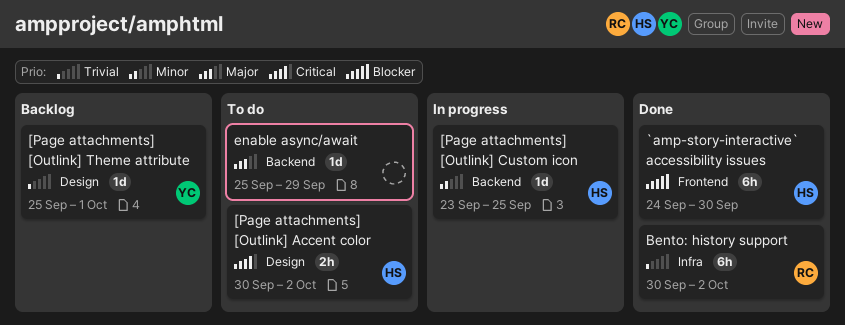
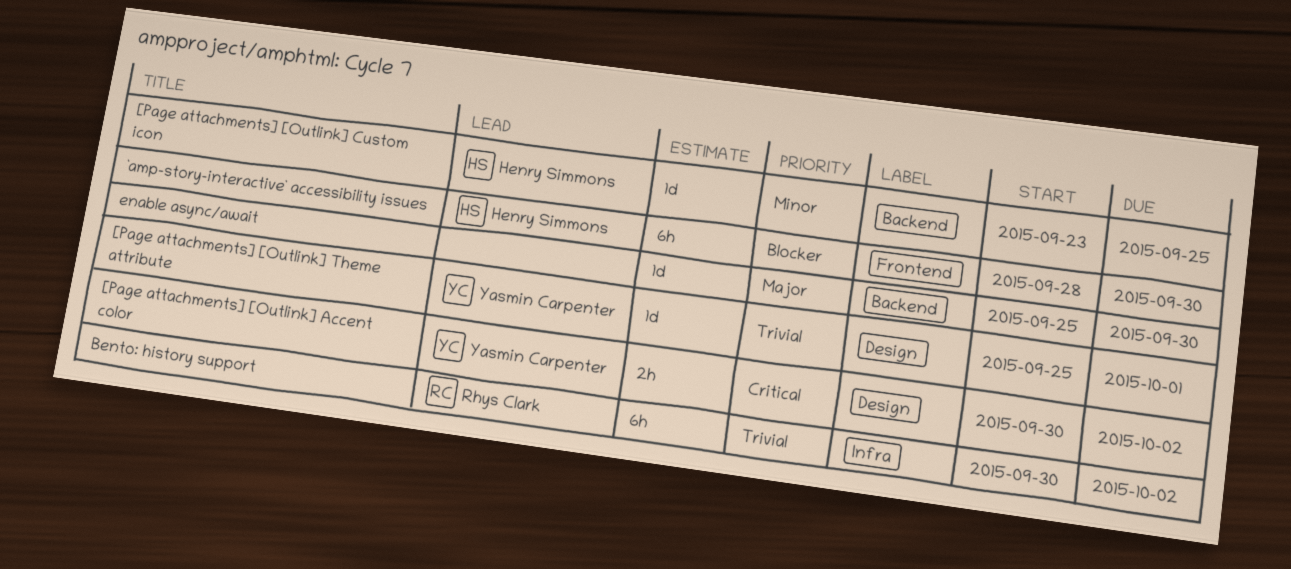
[Page attachments] [Outlink] Accent color, owner: Henry Simmons -> Yasmin Carpenter
`amp-story-interactive` accessibility issues, start: Sep 24 -> Sep 28
enable async/await, due: Sep 29 -> Sep 30

